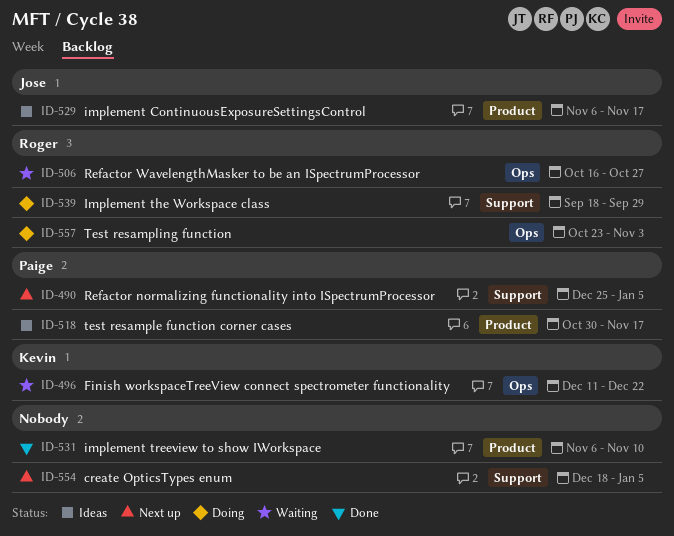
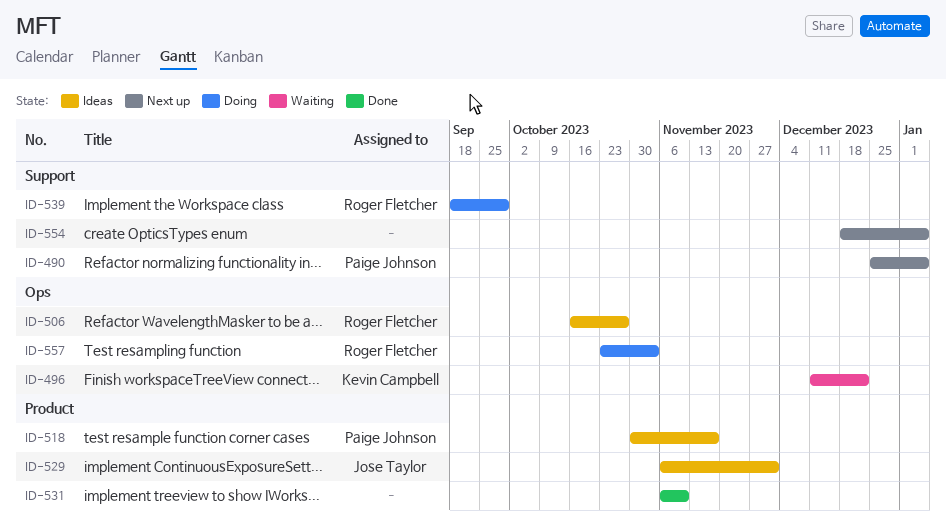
ID-506, status: Waiting -> Ideas
ID-529, due: Nov 17 -> Dec 1

